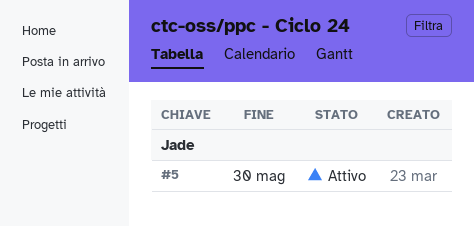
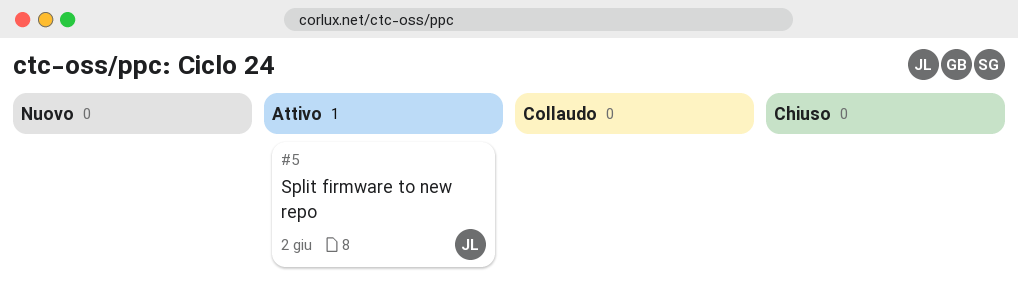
#5, due: May 30 -> Jun 2

